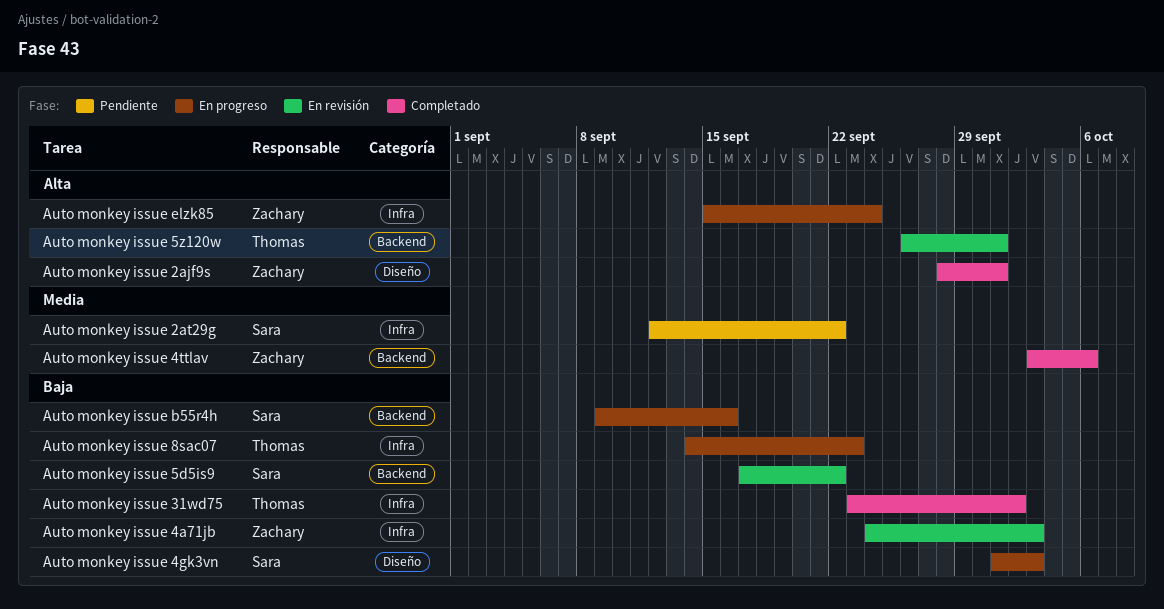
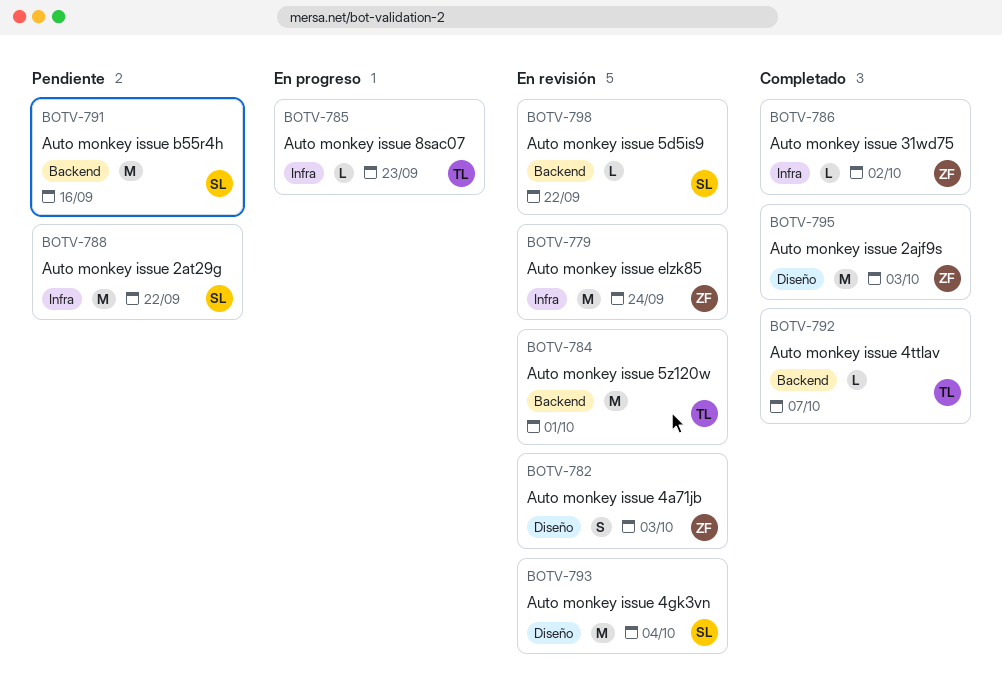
Auto monkey issue 2ajf9s, due: Oct 1 -> Oct 3
Auto monkey issue 31wd75, owner: Thomas -> Zachary
Auto monkey issue 4a71jb, label: Infra -> Diseño
Auto monkey issue 4gk3vn, status: En progreso -> En revisión
Auto monkey issue 4gk3vn, due: Oct 3 -> Oct 4
Auto monkey issue 4ttlav, owner: Zachary -> Thomas
Auto monkey issue 4ttlav, due: Oct 6 -> Oct 7
Auto monkey issue b55r4h, status: En progreso -> Pendiente
Auto monkey issue elzk85, status: En progreso -> En revisión

